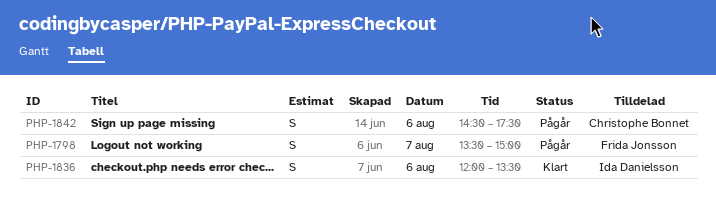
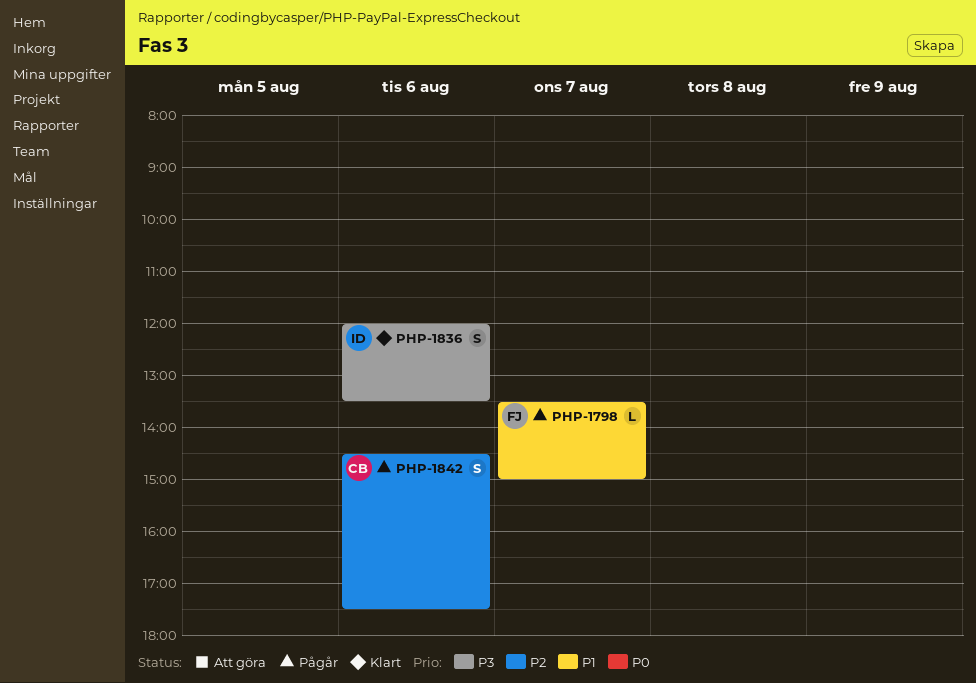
PHP-1798, estimate: S -> L

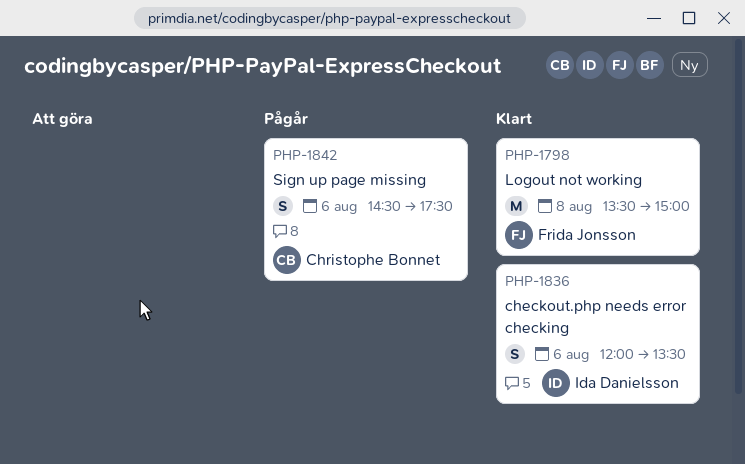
PHP-1798, status: Pågår -> Klart
PHP-1798, estimate: L -> M
PHP-1798, day: Aug 7 -> Aug 8

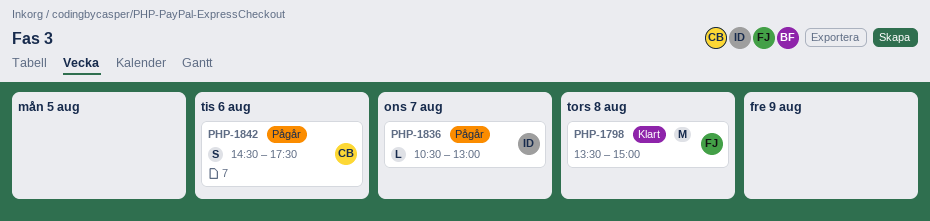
PHP-1836, status: Klart -> Pågår
PHP-1836, estimate: S -> L
PHP-1836, day: Aug 6 -> Aug 7
PHP-1836, begins: 12:00 -> 10:30
PHP-1836, ends: 13:30 -> 13:00

